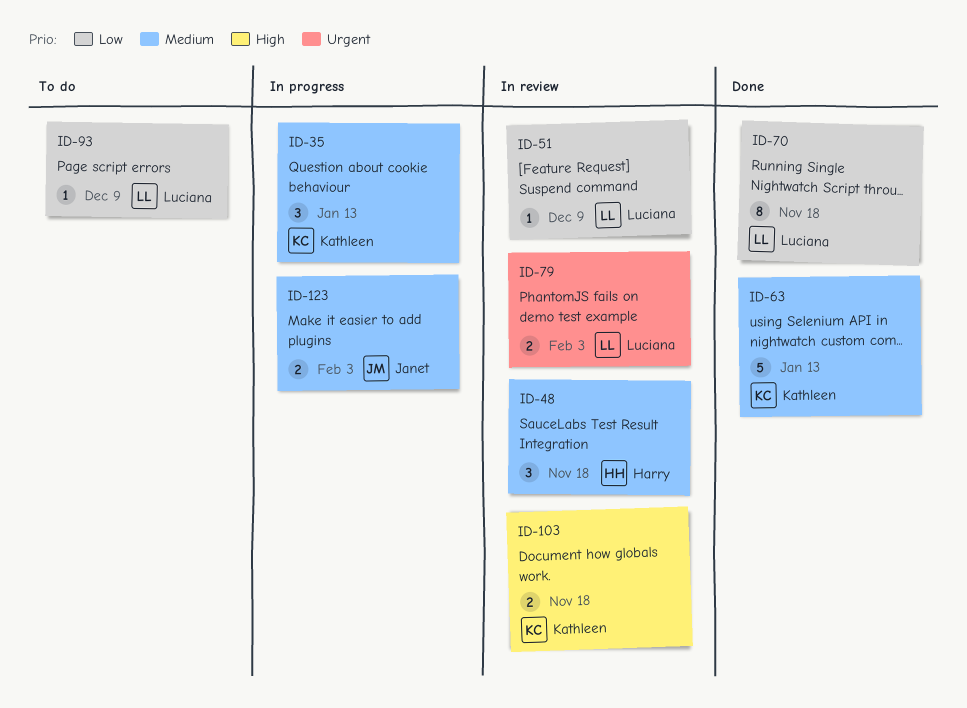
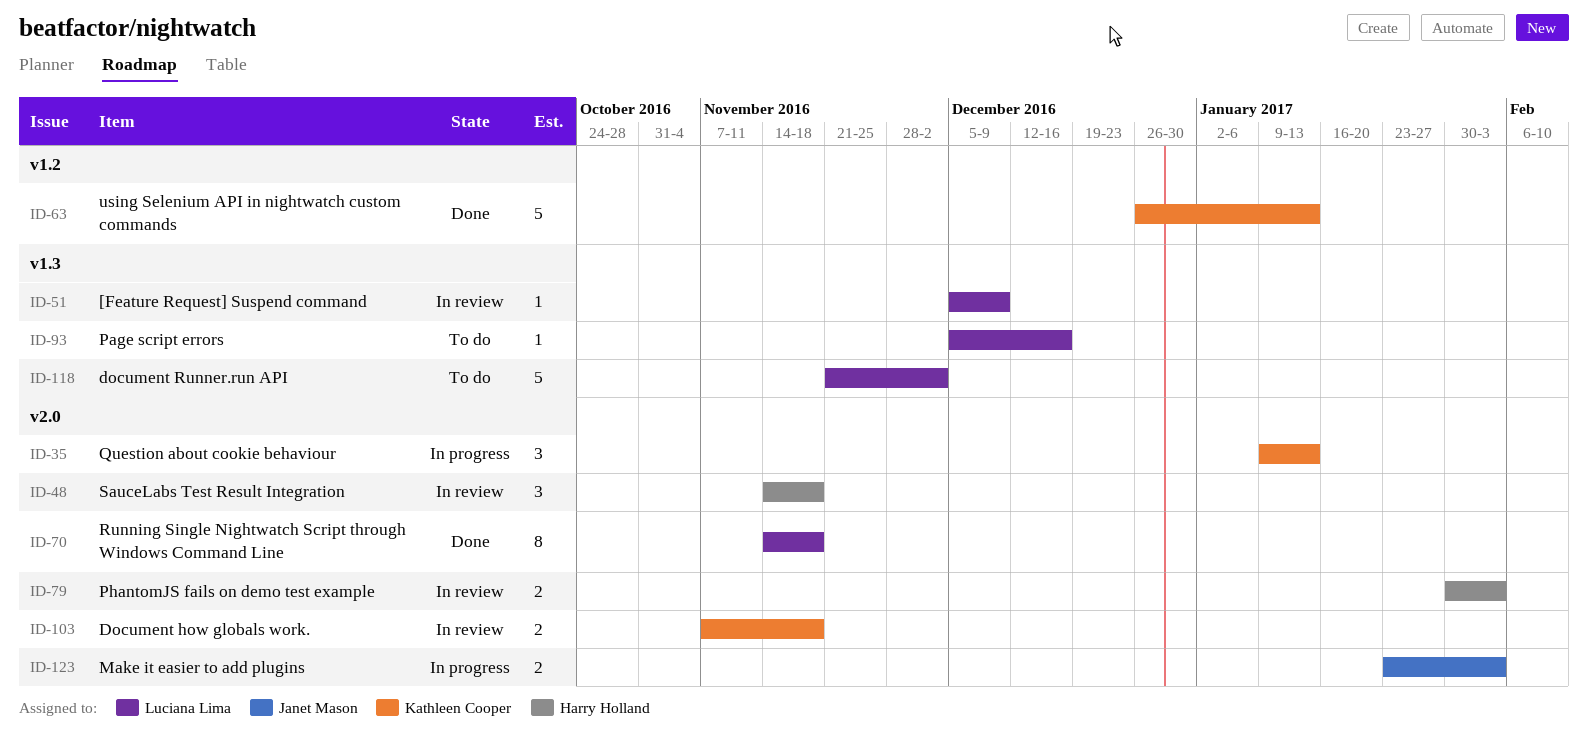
ID-79, owner: Luciana Lima -> Harry Holland
ID-93, due: Dec 9 -> Dec 16
ID-118: none -> present

